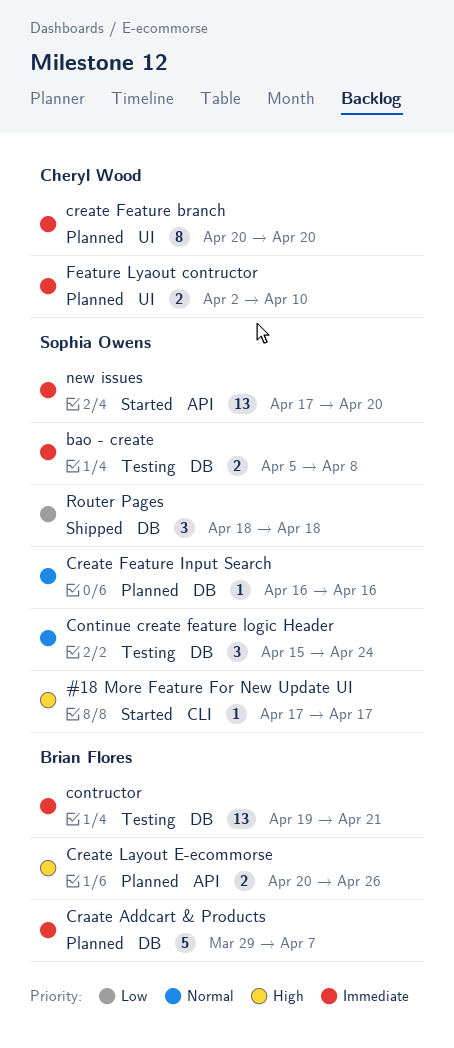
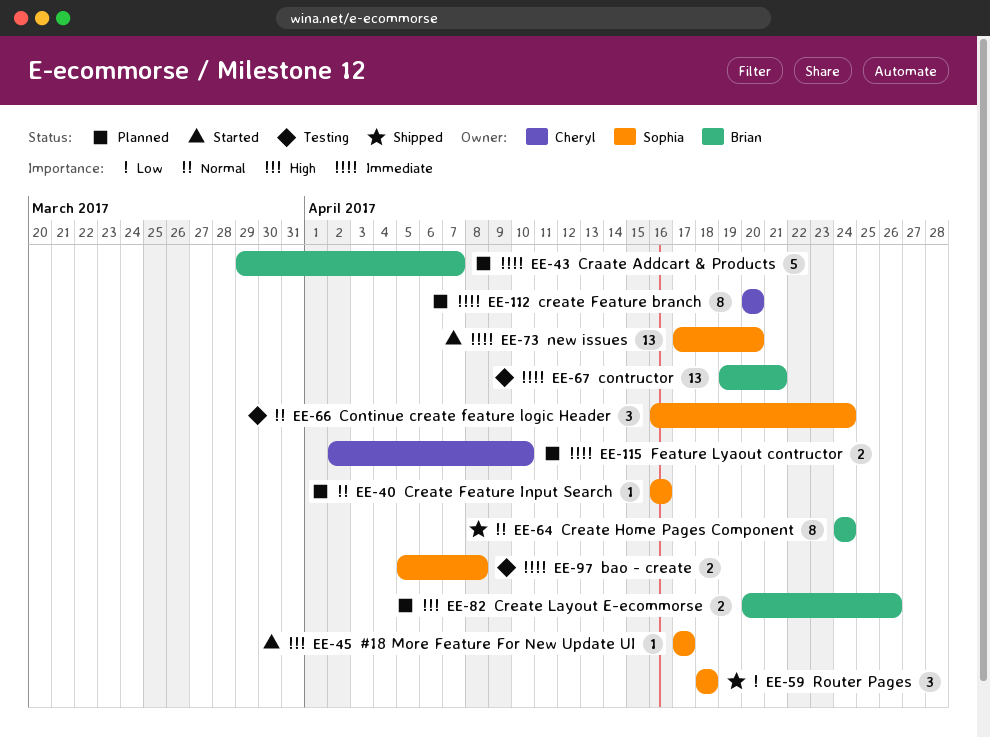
Continue create feature logic Header, start: Apr 15 -> Apr 16
Create Home Pages Component: none -> present

